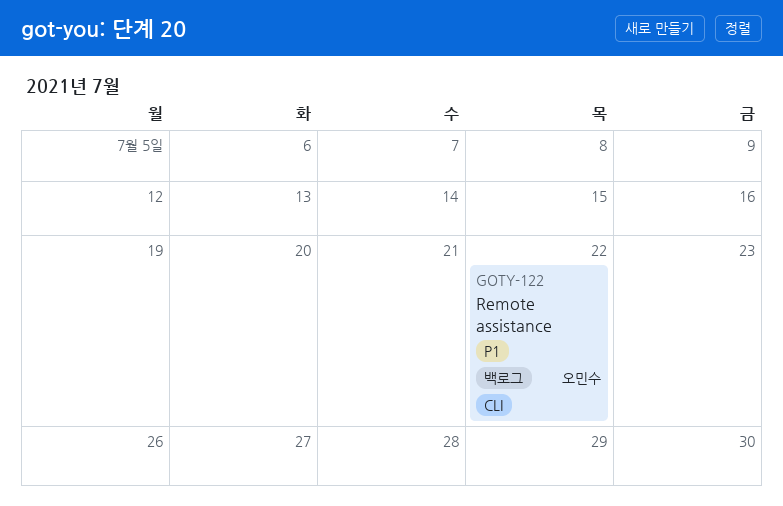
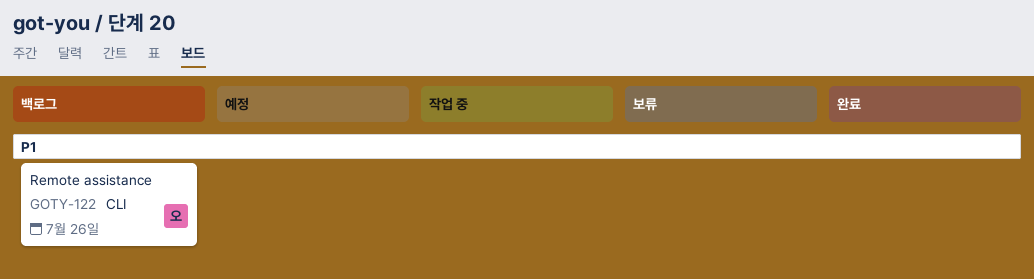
GOTY-122, due: Jul 22 -> Jul 26

